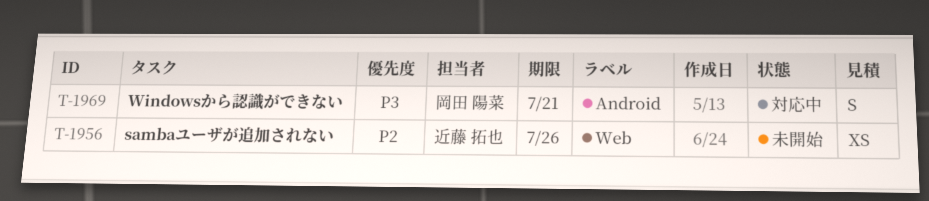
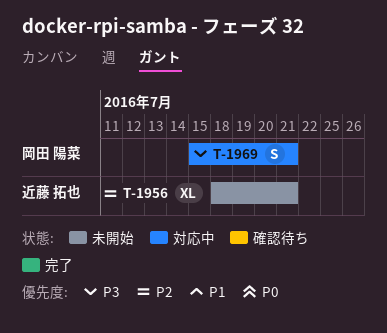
T-1956, estimate: XS -> XL
T-1956, due: Jul 26 -> Jul 21

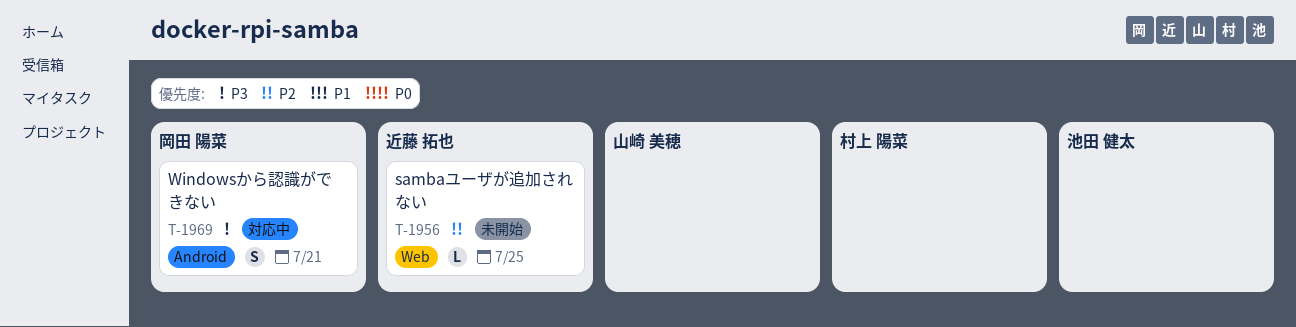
T-1956, estimate: XL -> L
T-1956, due: Jul 21 -> Jul 25

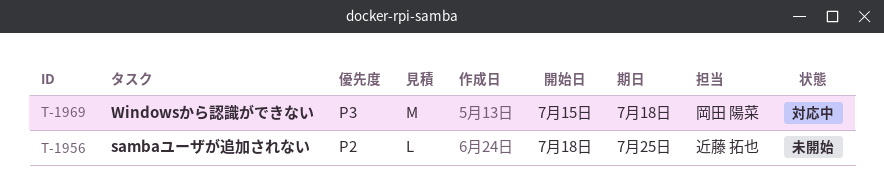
T-1969, estimate: S -> M
T-1969, due: Jul 21 -> Jul 18

